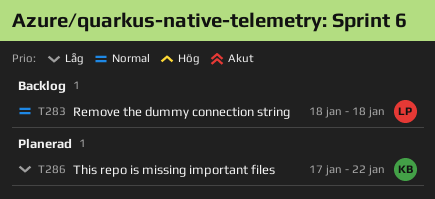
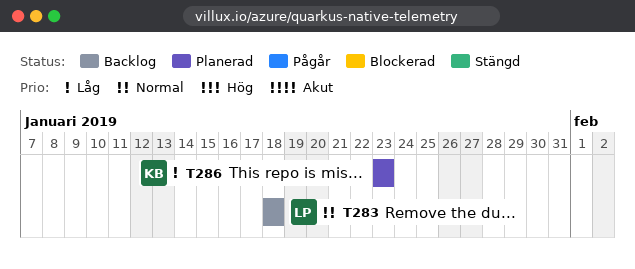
T286, start: Jan 17 -> Jan 23
T286, due: Jan 22 -> Jan 23

